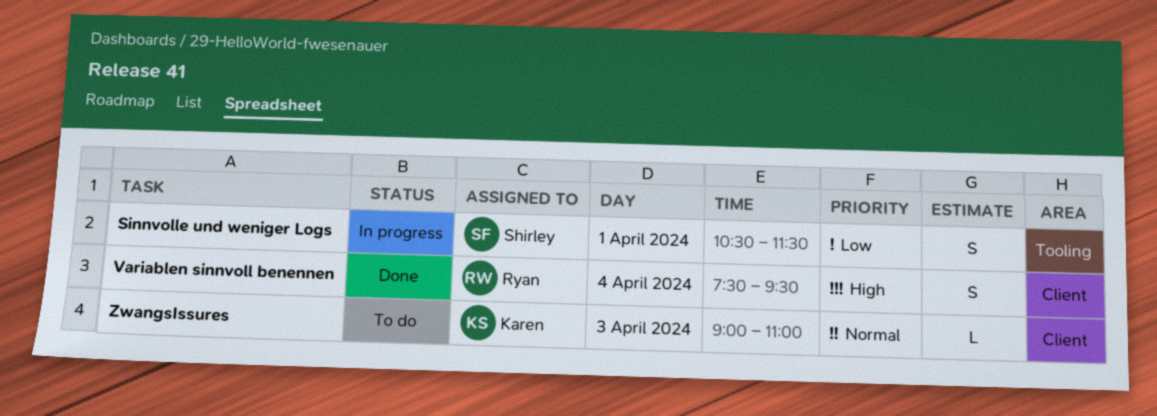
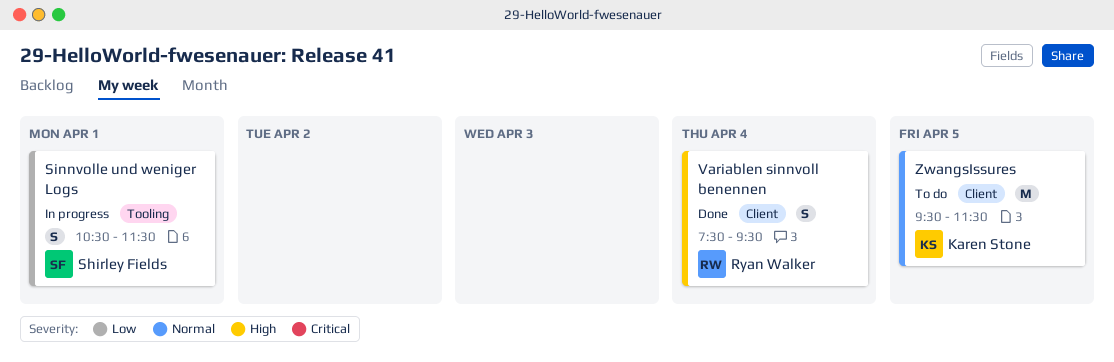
ZwangsIssures, estimate: L -> M
ZwangsIssures, day: Apr 3 -> Apr 5
ZwangsIssures, begins: 09:00 -> 09:30
ZwangsIssures, ends: 11:00 -> 11:30

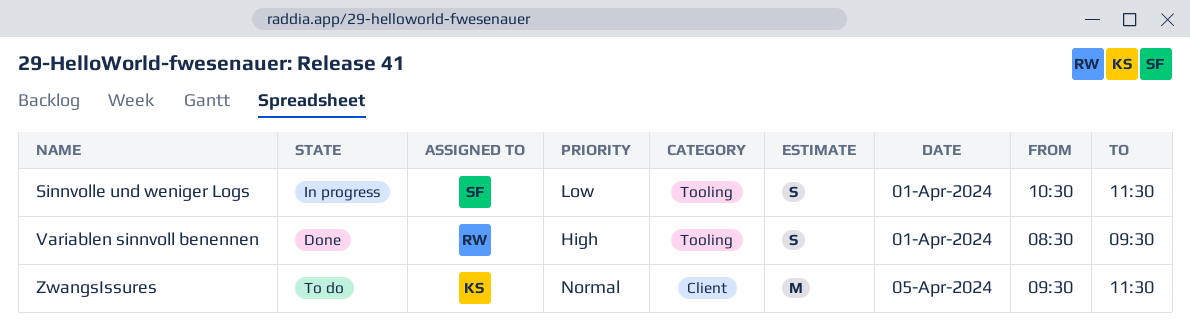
Variablen sinnvoll benennen, label: Client -> Tooling
Variablen sinnvoll benennen, day: Apr 4 -> Apr 1
Variablen sinnvoll benennen, begins: 07:30 -> 08:30

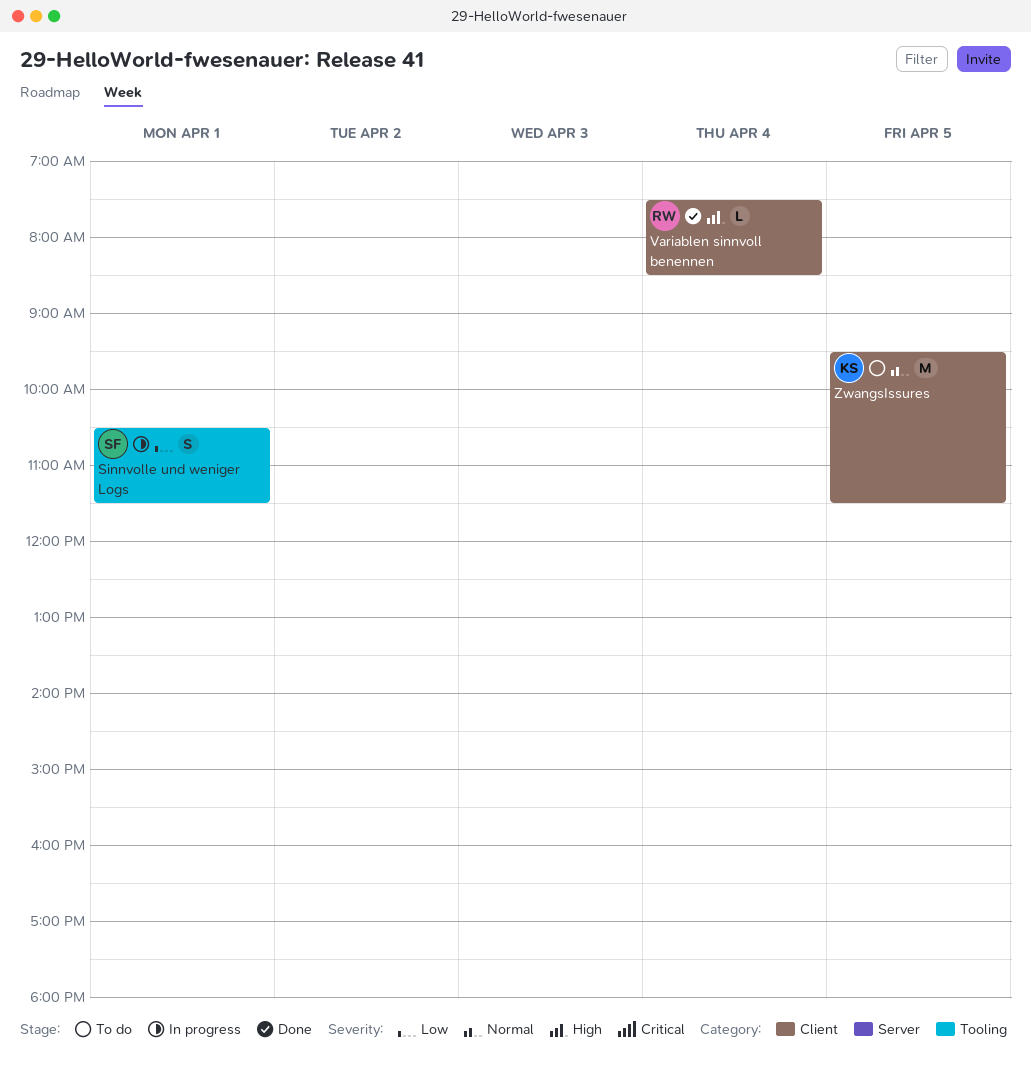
Variablen sinnvoll benennen, label: Tooling -> Client
Variablen sinnvoll benennen, estimate: S -> L
Variablen sinnvoll benennen, day: Apr 1 -> Apr 4
Variablen sinnvoll benennen, begins: 08:30 -> 07:30
Variablen sinnvoll benennen, ends: 09:30 -> 08:30

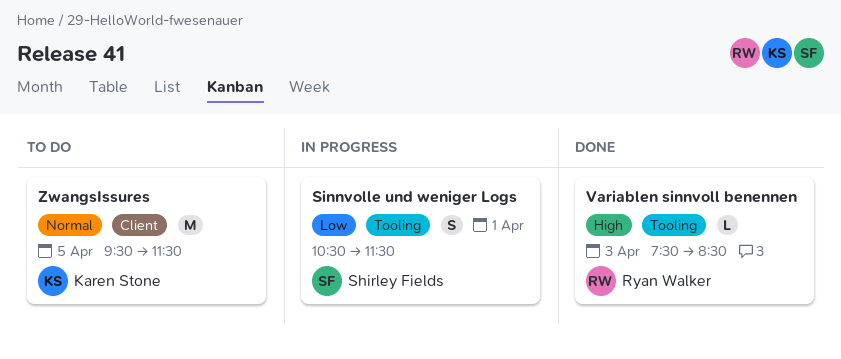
Variablen sinnvoll benennen, label: Client -> Tooling
Variablen sinnvoll benennen, day: Apr 4 -> Apr 3

